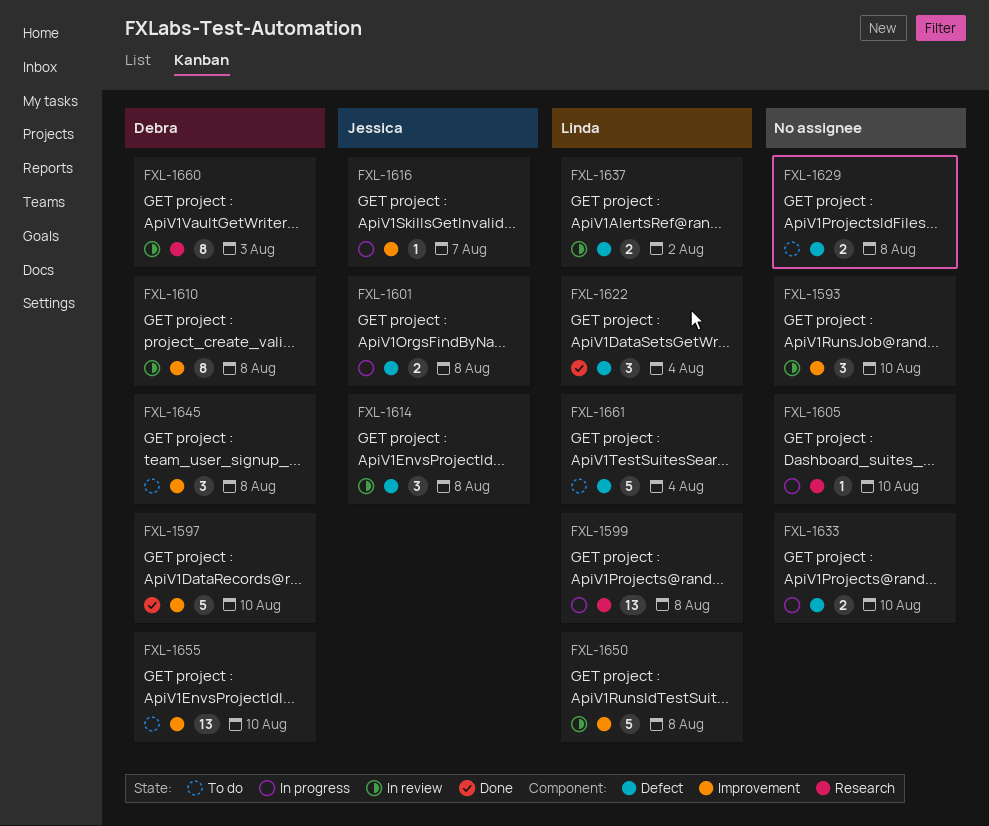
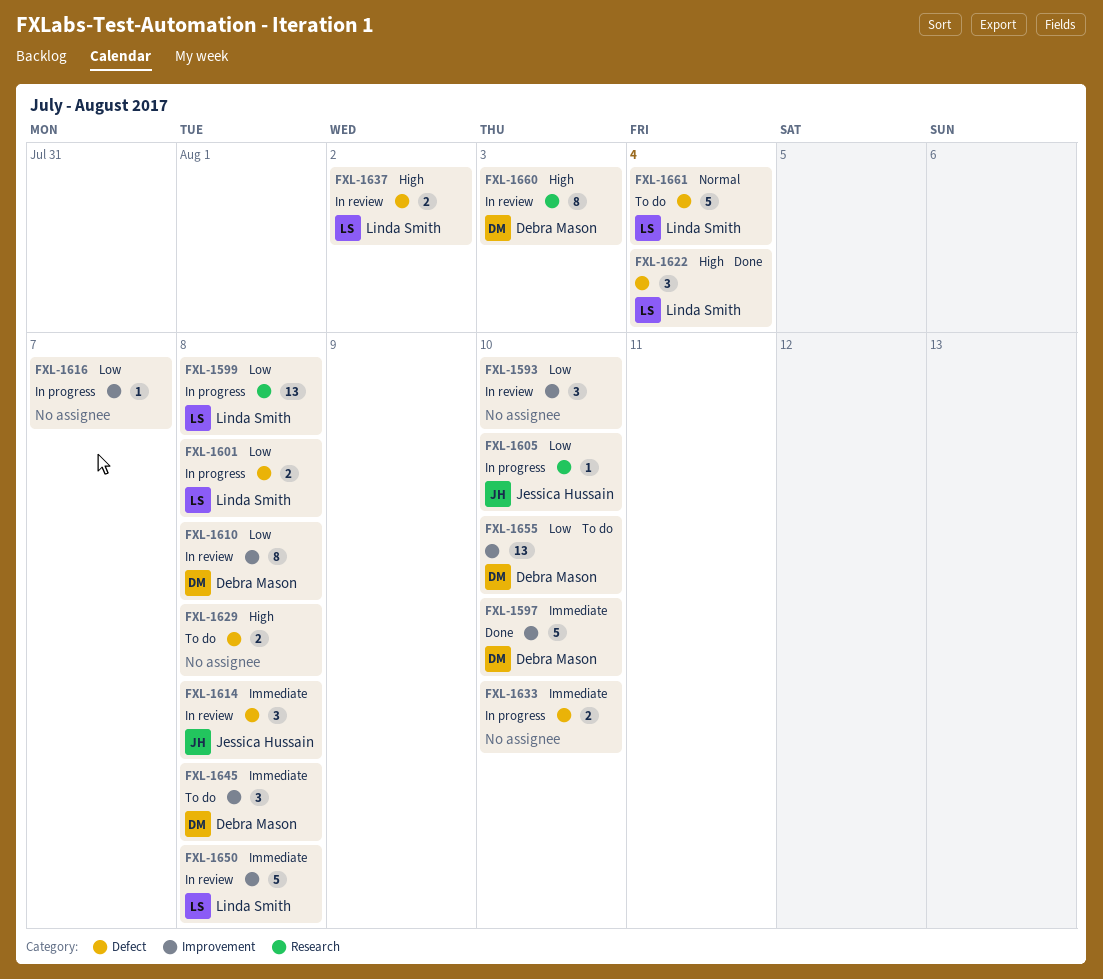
FXL-1601, owner: Jessica Hussain -> Linda Smith
FXL-1605, owner: none -> Jessica Hussain
FXL-1616, owner: Jessica Hussain -> none

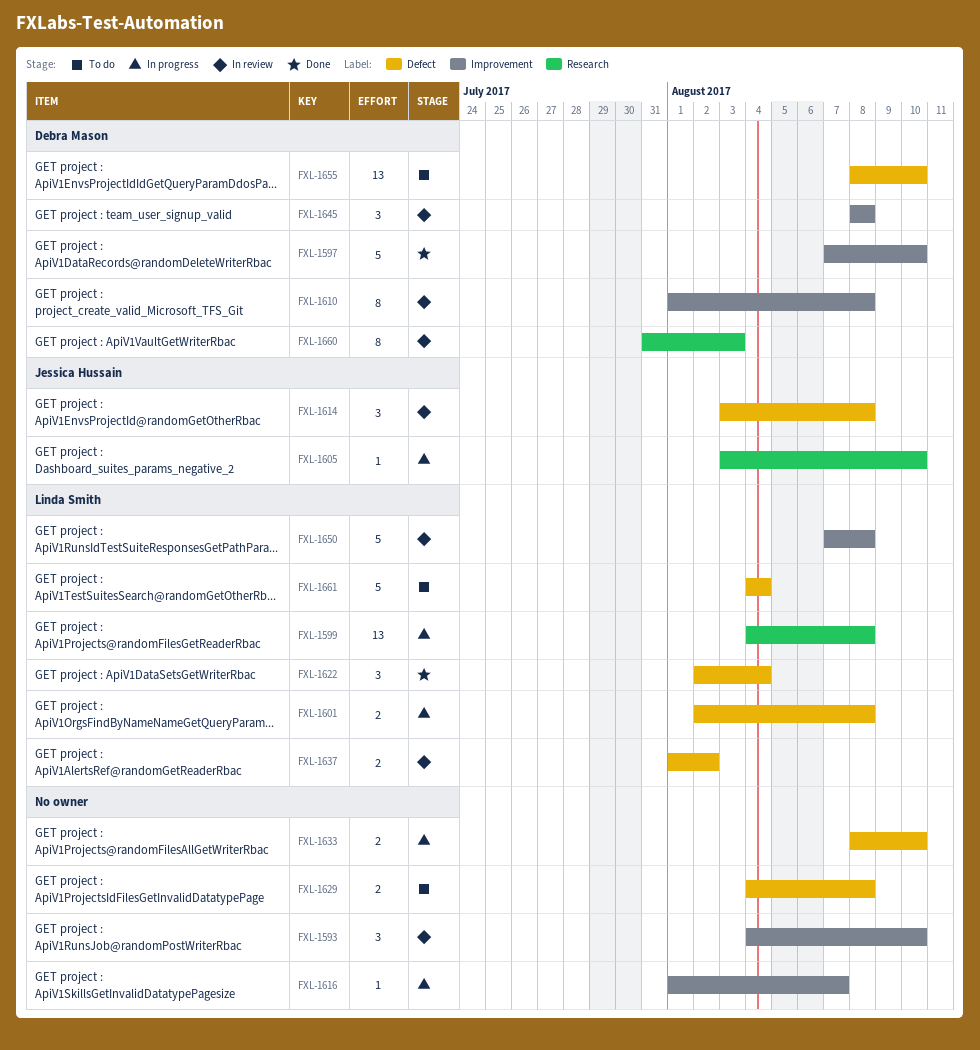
FXL-1645, status: To do -> In review
FXL-1655, label: Improvement -> Defect

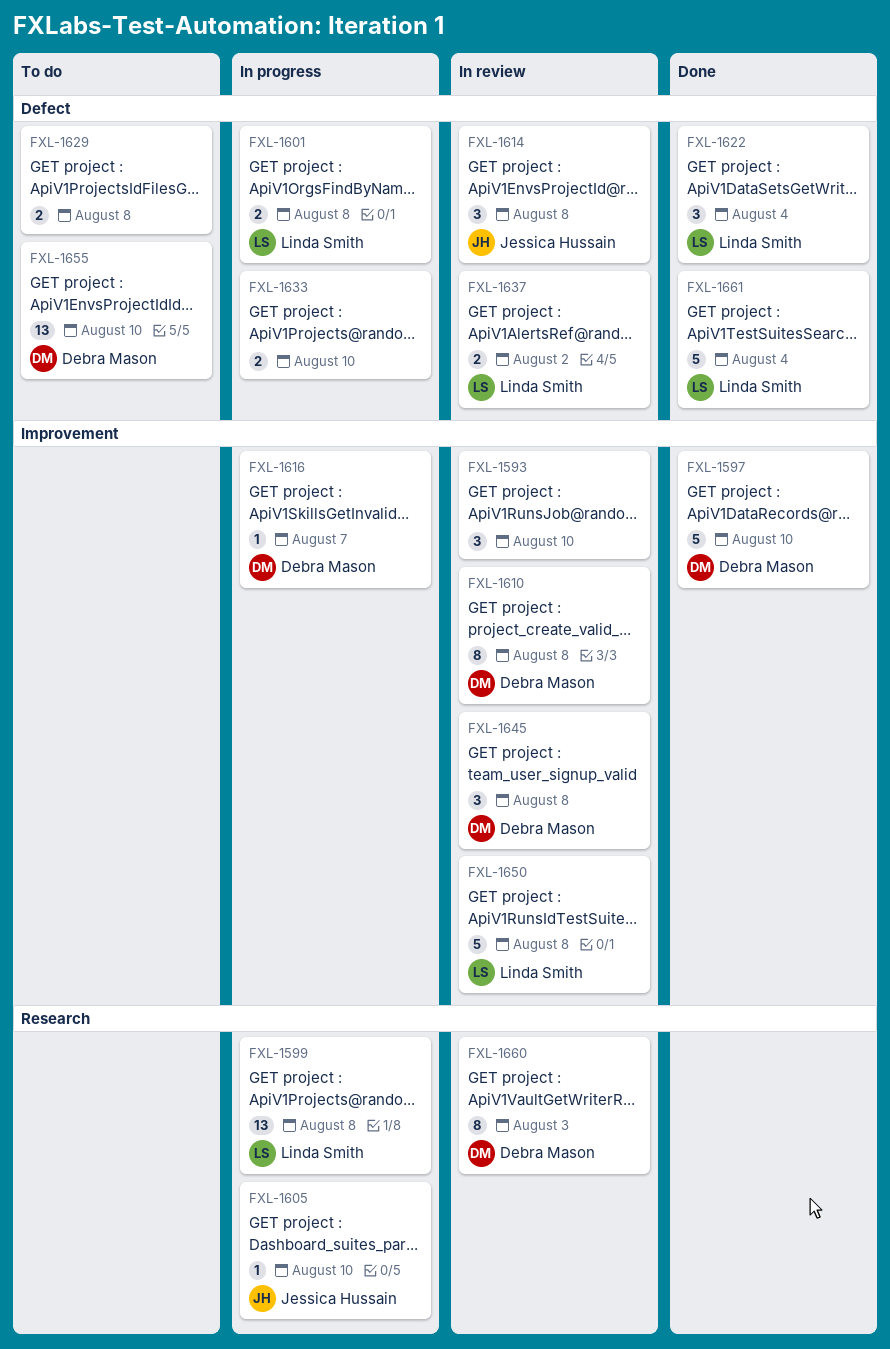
FXL-1616, owner: none -> Debra Mason
FXL-1661, status: To do -> Done

